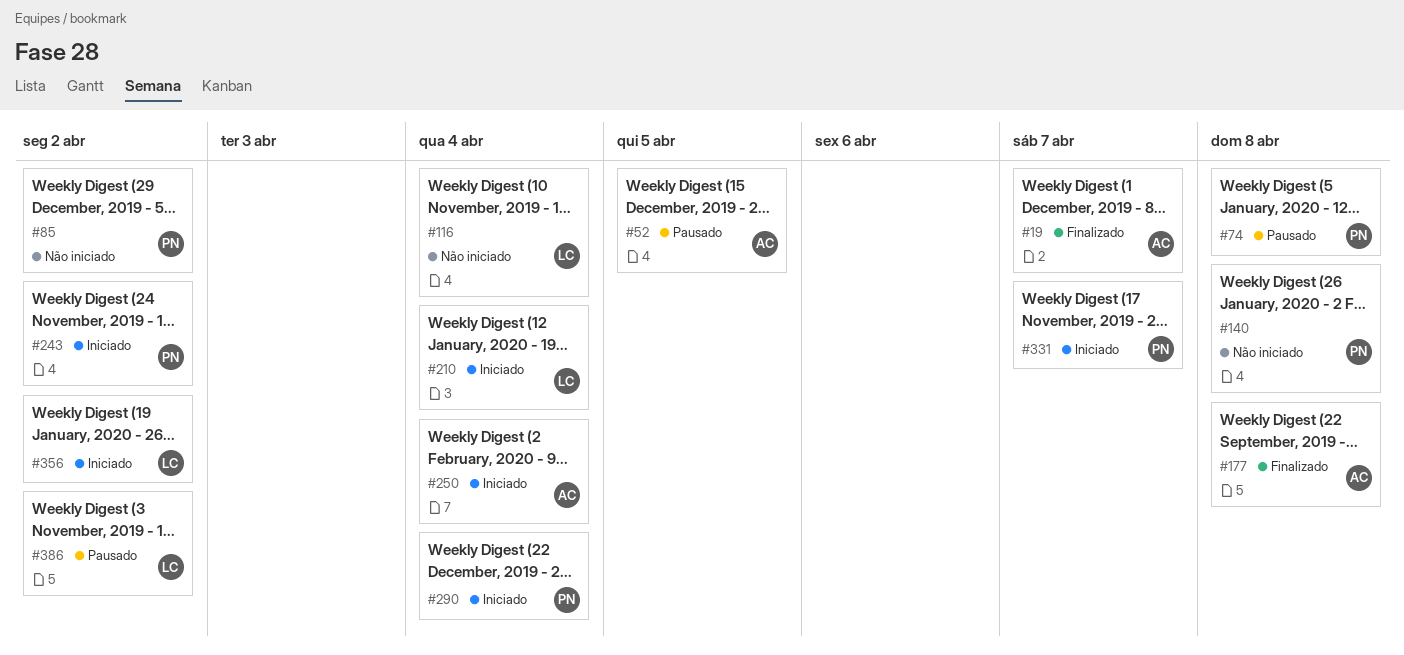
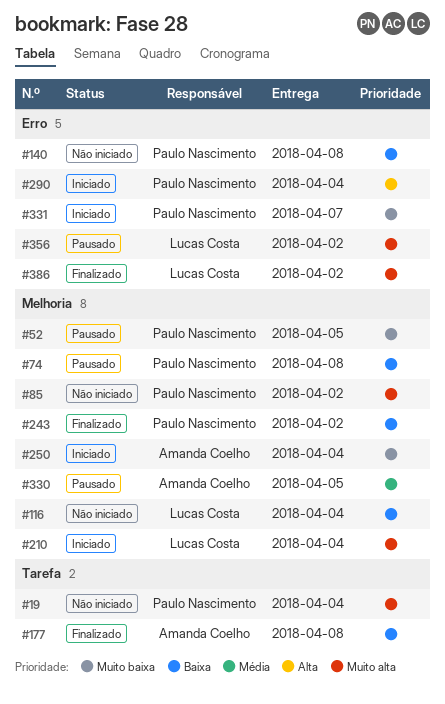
#19, status: Finalizado -> Não iniciado
#19, owner: Amanda Coelho -> Paulo Nascimento
#19, due: Apr 7 -> Apr 4
#52, owner: Amanda Coelho -> Paulo Nascimento
#243, status: Iniciado -> Finalizado
#330: none -> present
#356, status: Iniciado -> Pausado
#386, status: Pausado -> Finalizado

